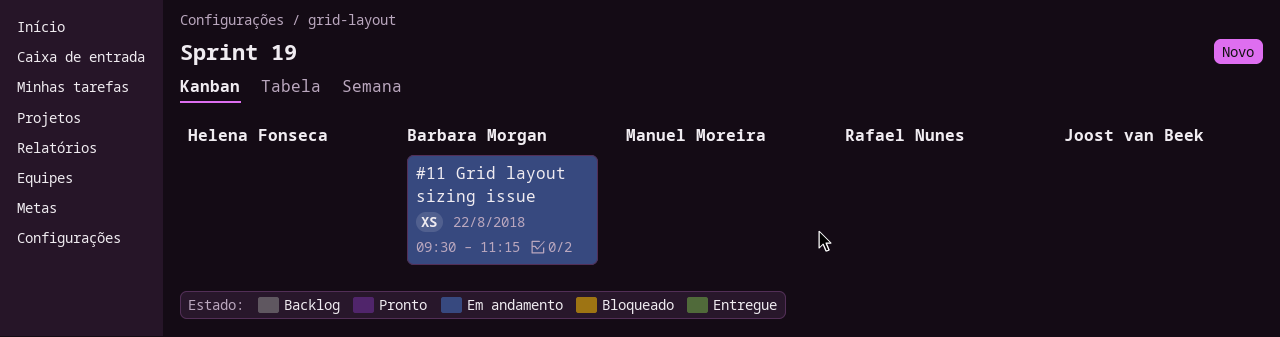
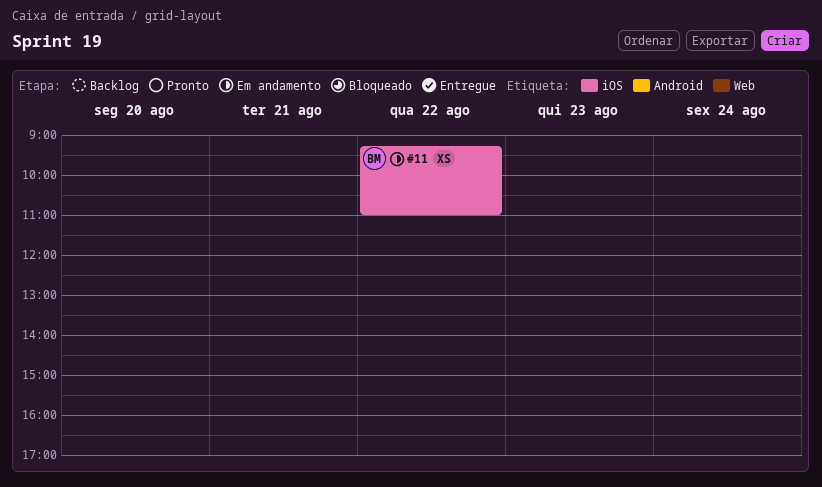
#11, begins: 09:30 -> 09:15
#11, ends: 11:15 -> 11:00

